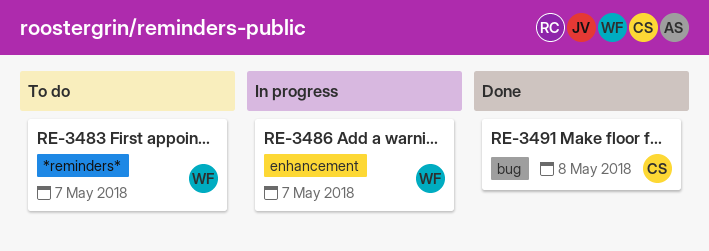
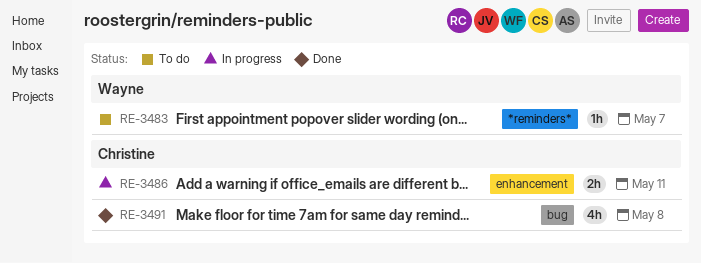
RE-3486, owner: Wayne -> Christine
RE-3486, due: May 7 -> May 11

